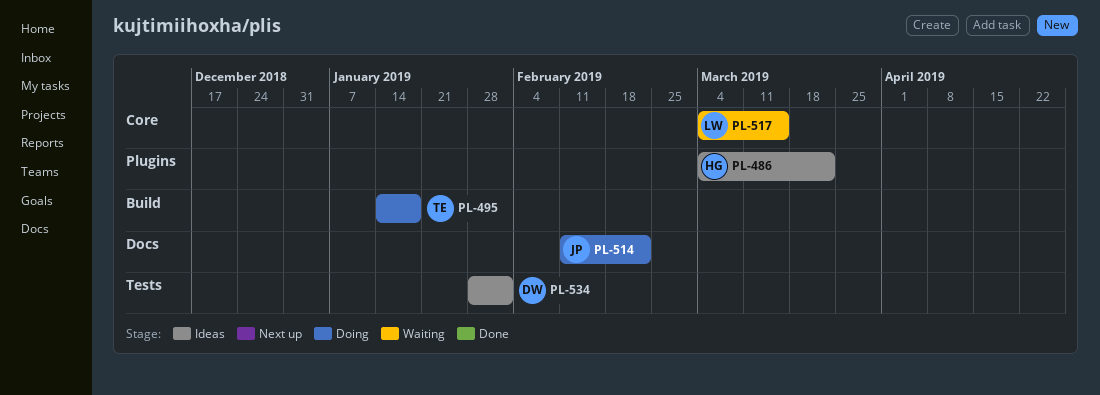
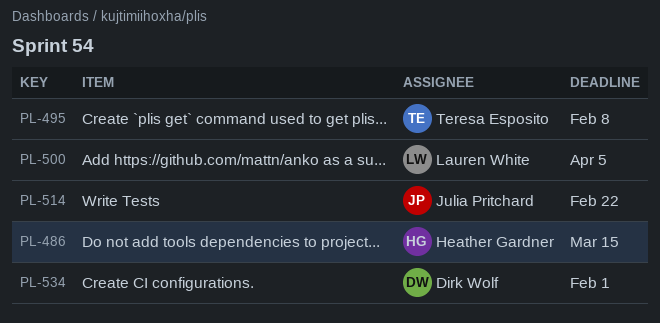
PL-486, due: Mar 22 -> Mar 15
PL-495, due: Jan 18 -> Feb 8
PL-500: none -> present
PL-517: present -> none

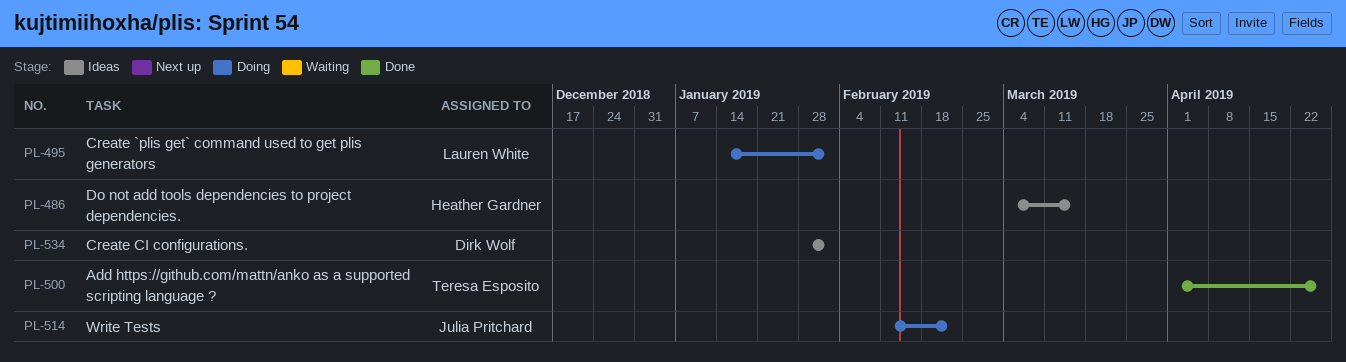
PL-495, owner: Teresa Esposito -> Lauren White
PL-495, due: Feb 8 -> Feb 1
PL-500, owner: Lauren White -> Teresa Esposito
PL-500, due: Apr 5 -> Apr 26

